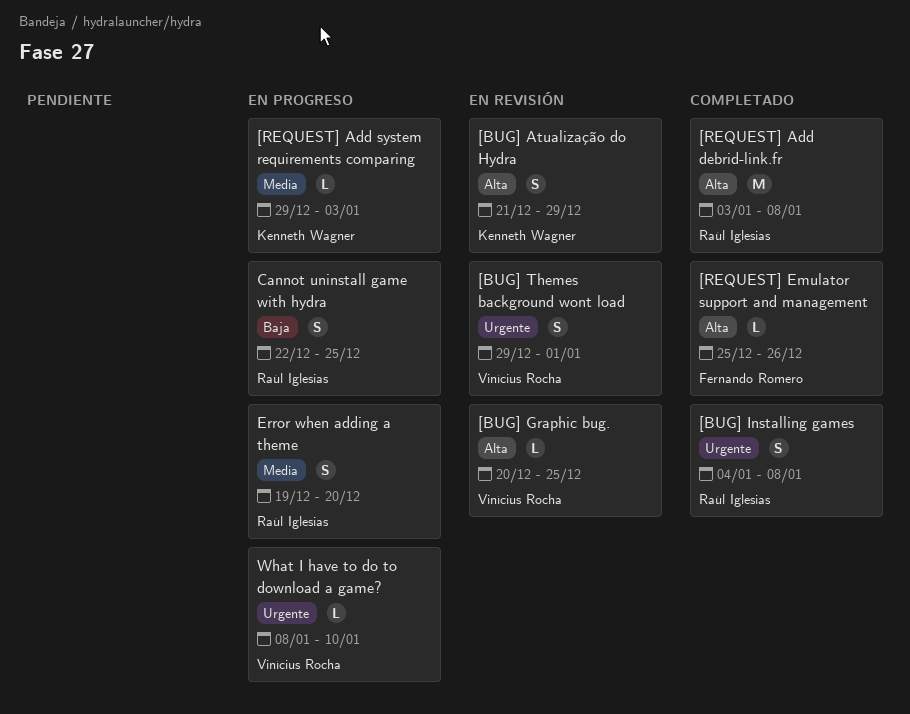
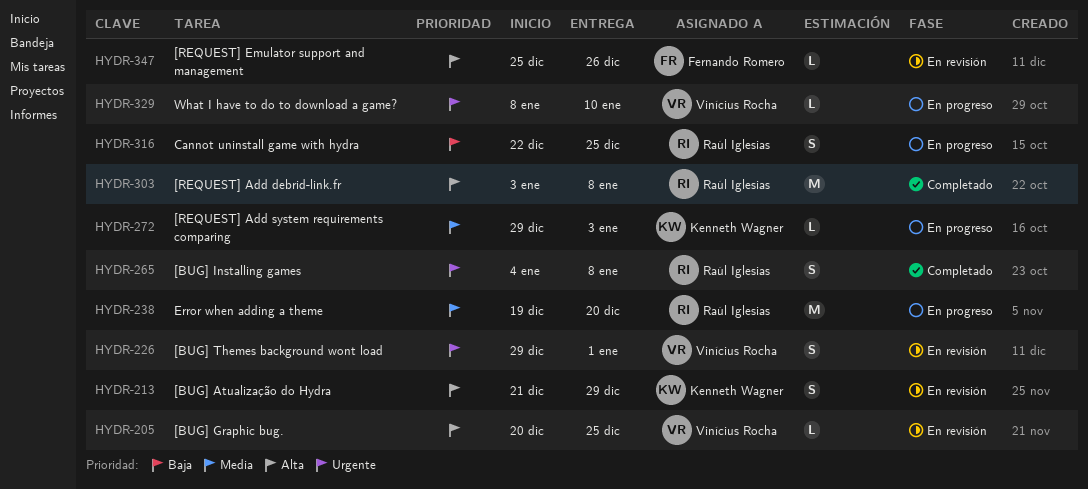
[REQUEST] Emulator support and management, status: Completado -> En revisión
Error when adding a theme, estimate: S -> M

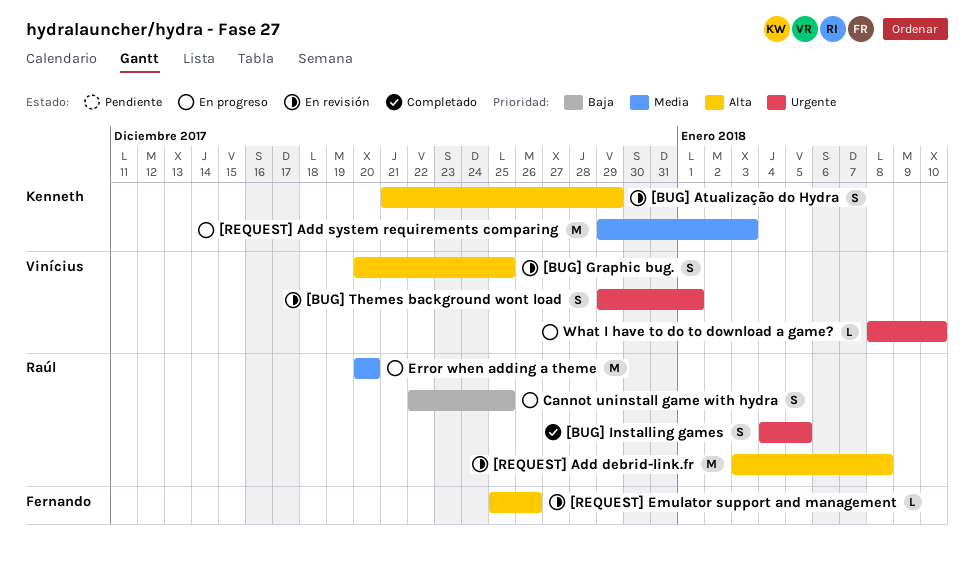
[BUG] Graphic bug., estimate: L -> S
[BUG] Installing games, due: Jan 8 -> Jan 5
[REQUEST] Add debrid-link.fr, status: Completado -> En revisión
[REQUEST] Add system requirements comparing, estimate: L -> M
Error when adding a theme, start: Dec 19 -> Dec 20

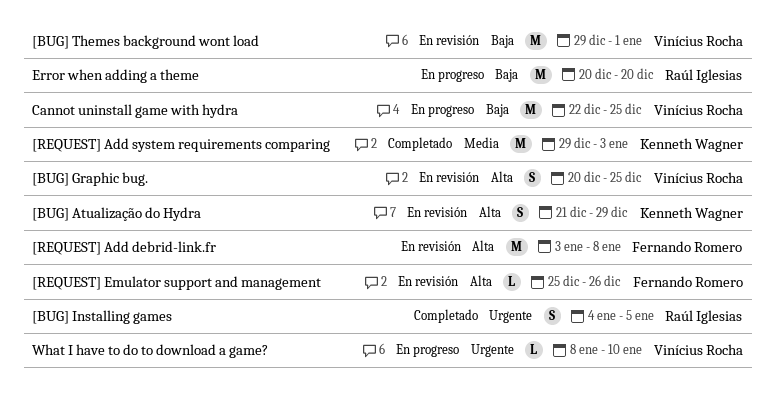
[BUG] Themes background wont load, priority: Urgente -> Baja
[BUG] Themes background wont load, estimate: S -> M
[REQUEST] Add debrid-link.fr, owner: Raúl Iglesias -> Fernando Romero
[REQUEST] Add system requirements comparing, status: En progreso -> Completado
Cannot uninstall game with hydra, owner: Raúl Iglesias -> Vinícius Rocha
Cannot uninstall game with hydra, estimate: S -> M
Error when adding a theme, priority: Media -> Baja

